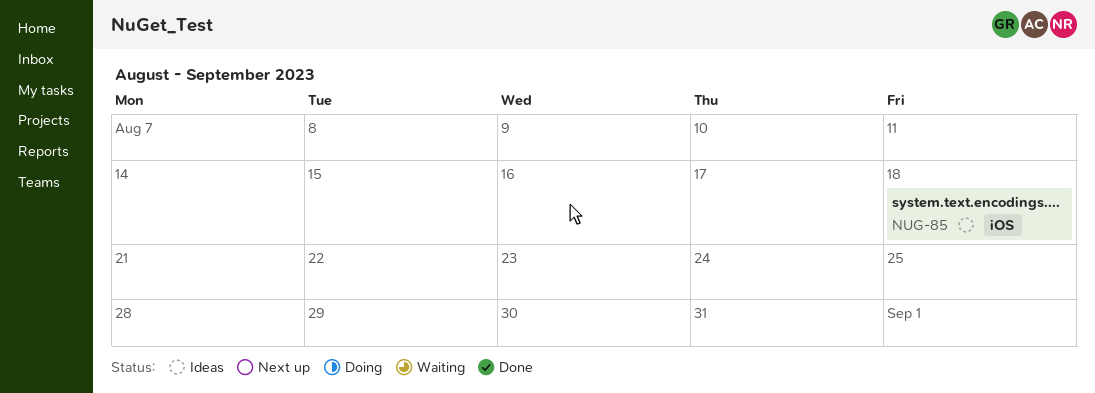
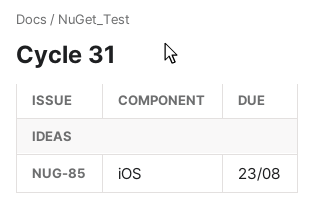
NUG-85, due: Aug 18 -> Aug 23

